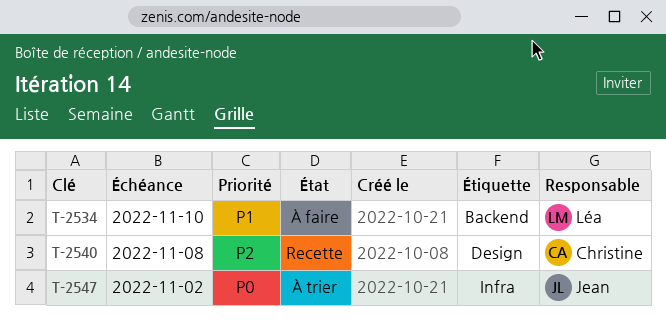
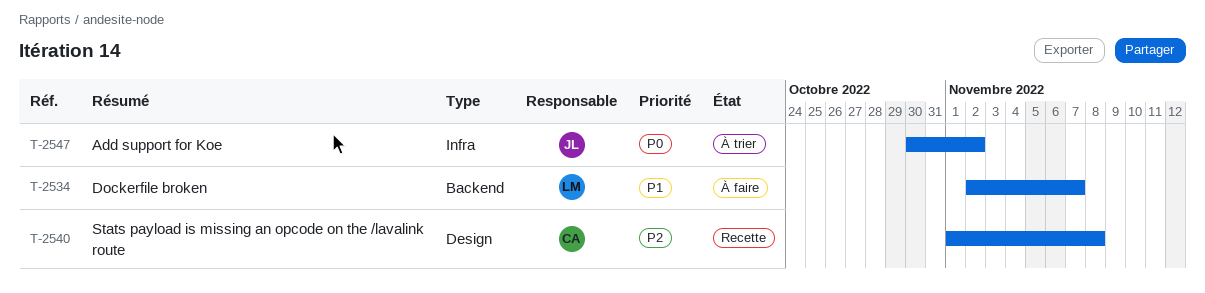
T-2534, due: Nov 10 -> Nov 7

